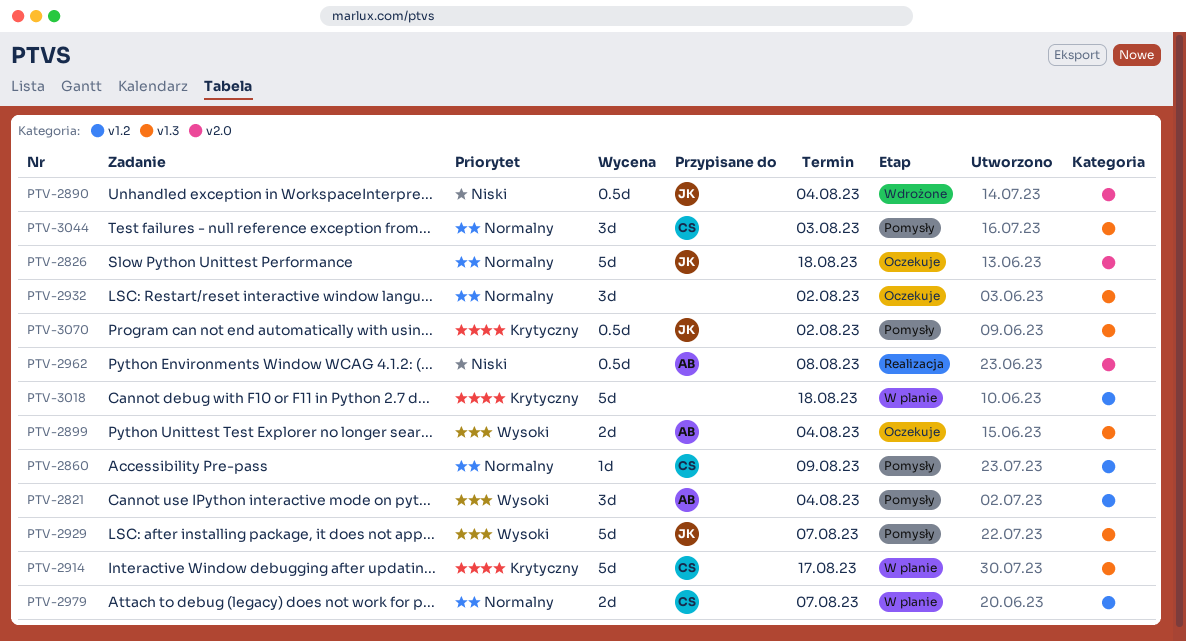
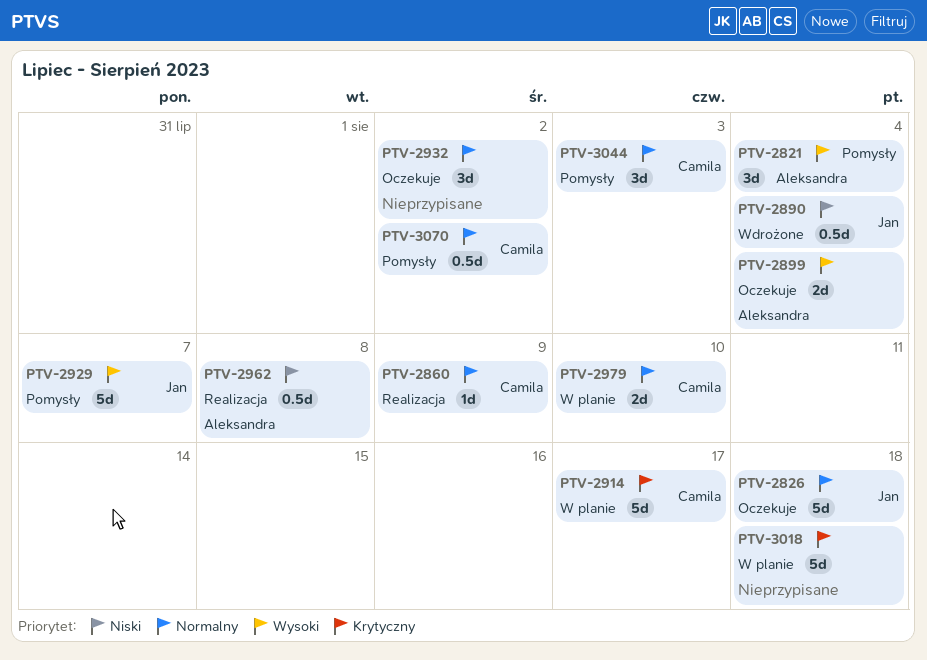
PTV-2860, status: Pomysły -> Realizacja
PTV-2979, due: Aug 7 -> Aug 10
PTV-3070, owner: Jan -> Camila
PTV-3070, priority: Krytyczny -> Normalny

